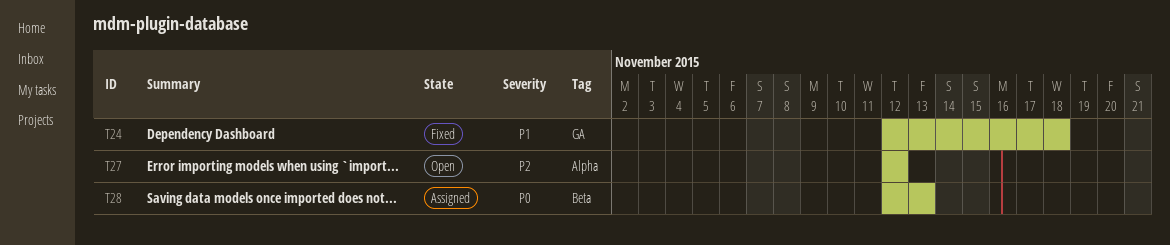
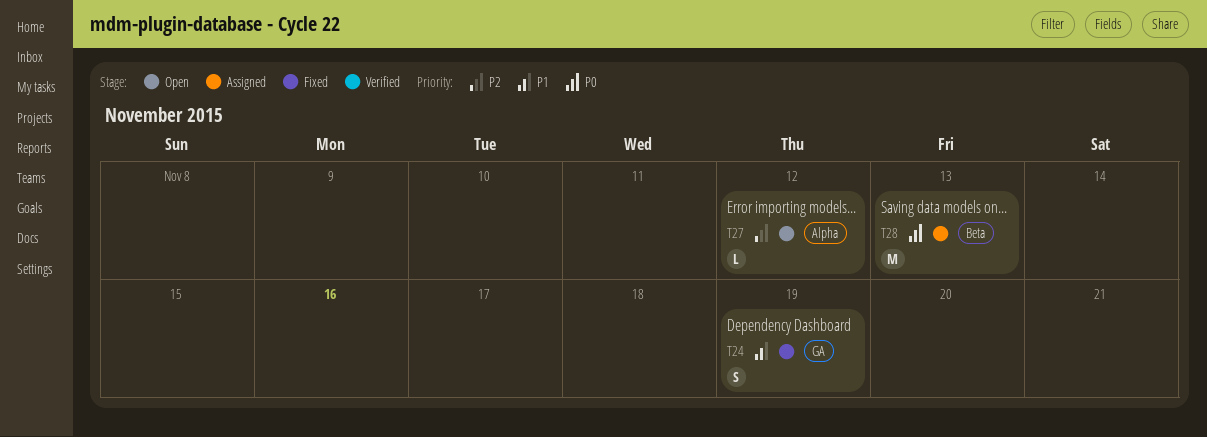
T24, due: Nov 18 -> Nov 19

